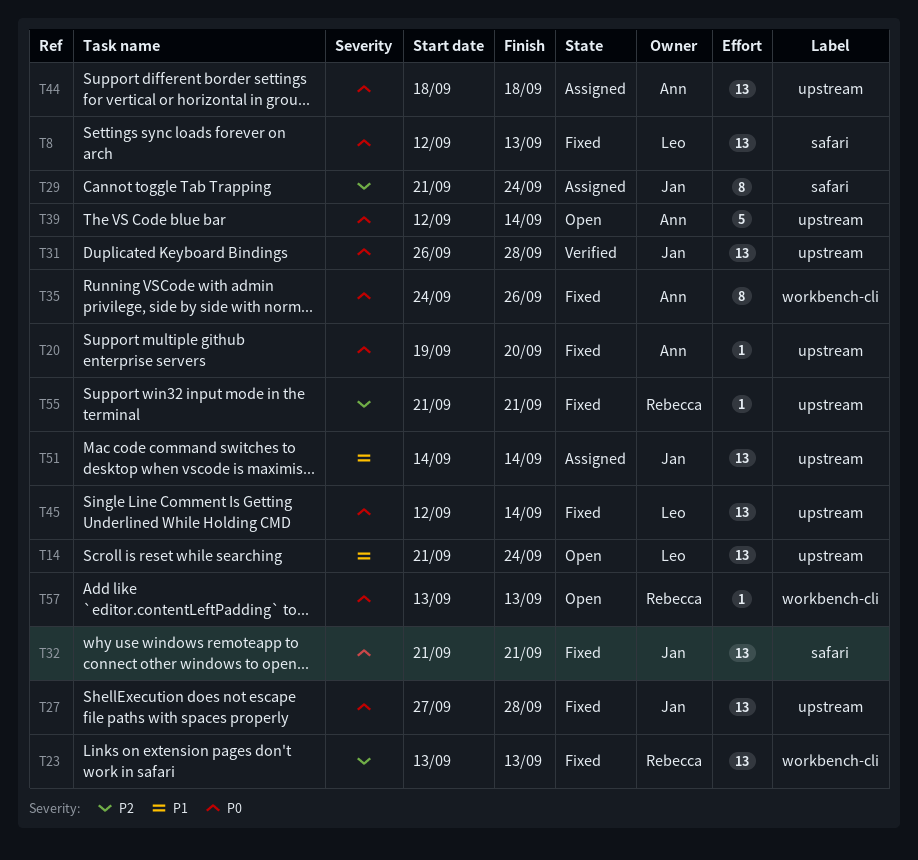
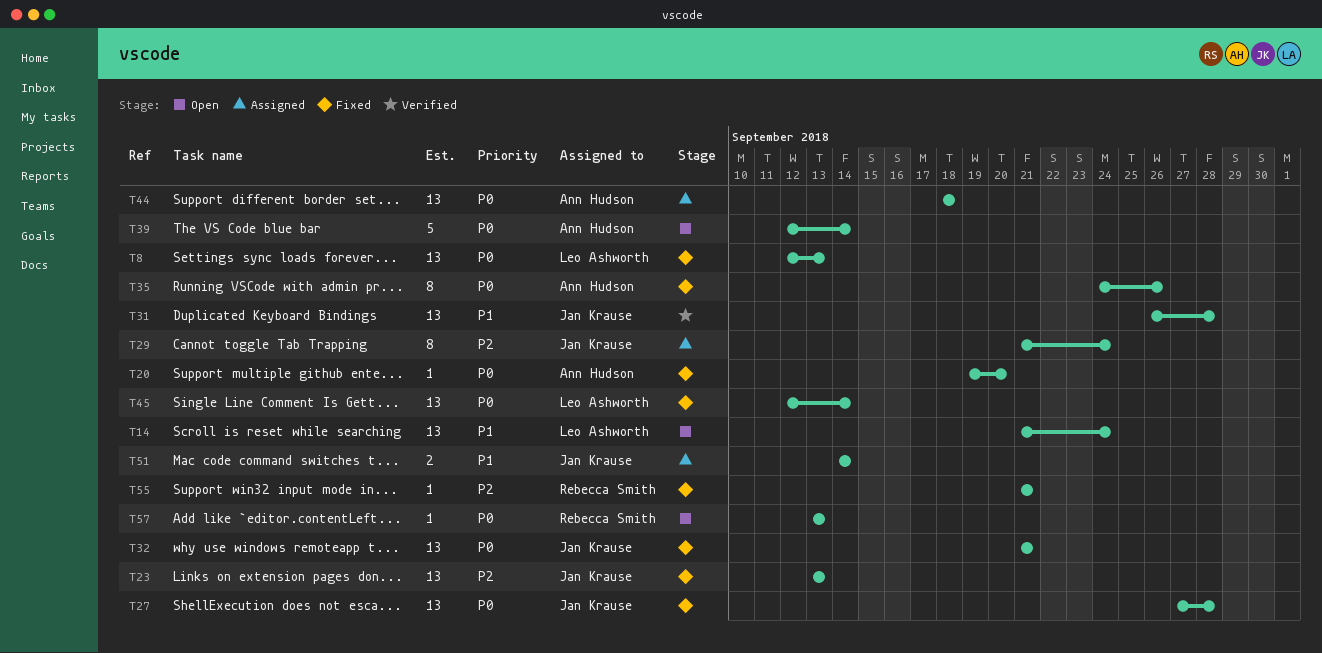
T23, owner: Rebecca Smith -> Jan Krause
T31, priority: P0 -> P1
T51, estimate: 13 -> 2

